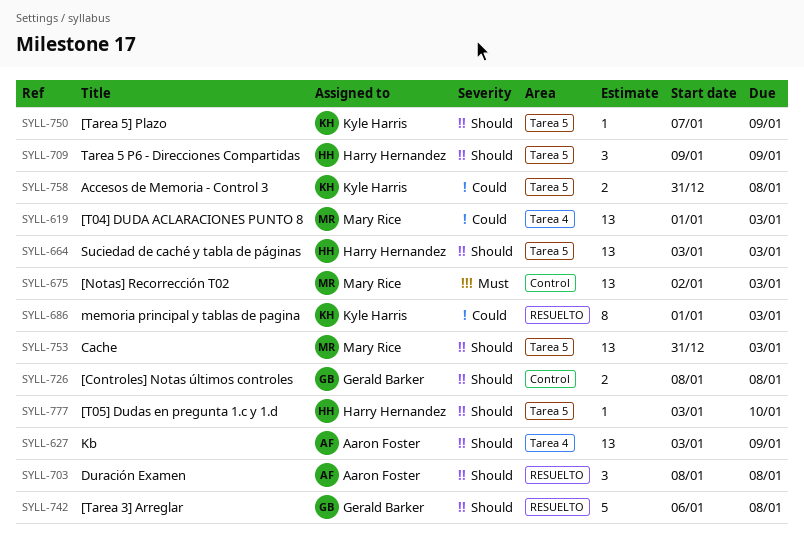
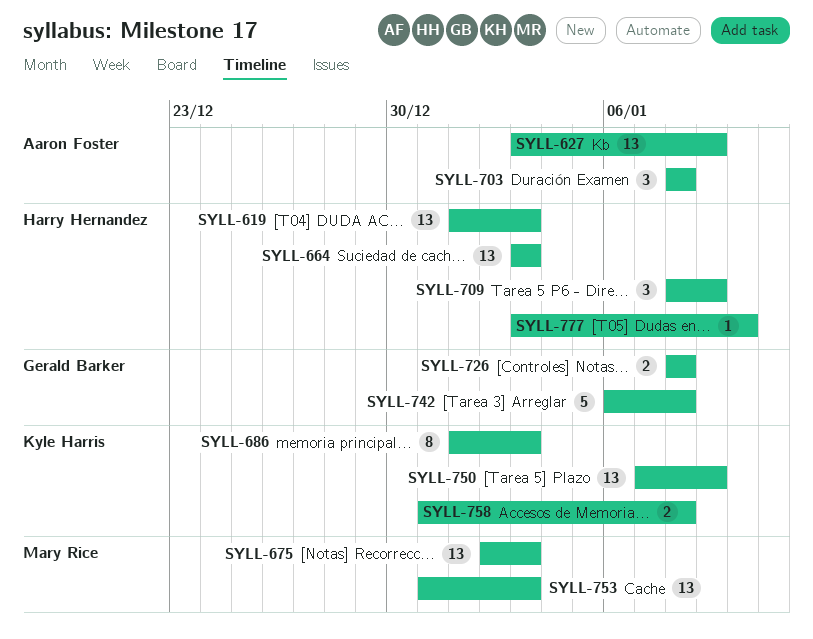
SYLL-619, owner: Mary Rice -> Harry Hernandez
SYLL-709, start: Jan 9 -> Jan 8
SYLL-750, estimate: 1 -> 13

